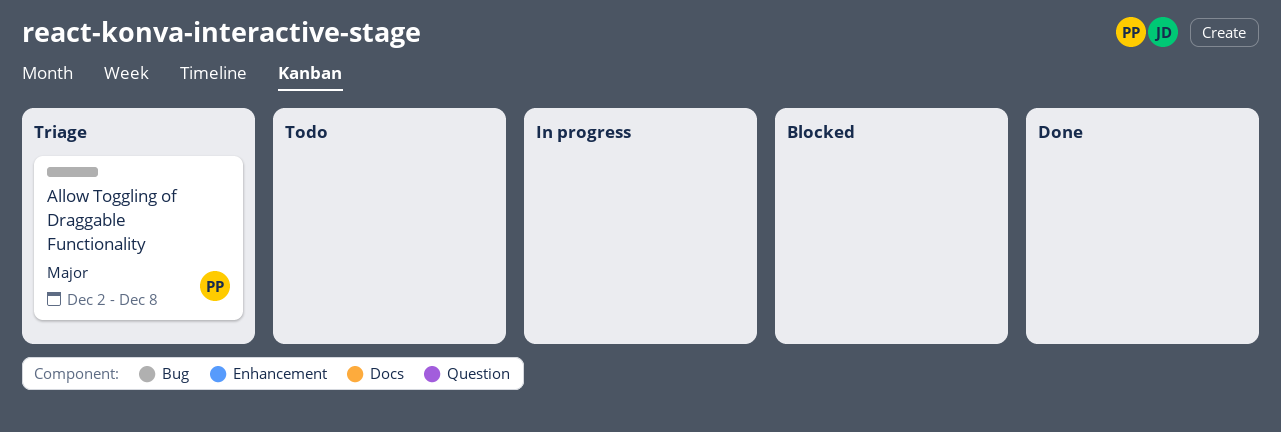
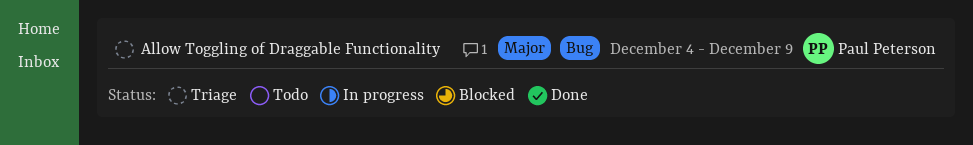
Allow Toggling of Draggable Functionality, start: Dec 2 -> Dec 4
Allow Toggling of Draggable Functionality, due: Dec 8 -> Dec 9

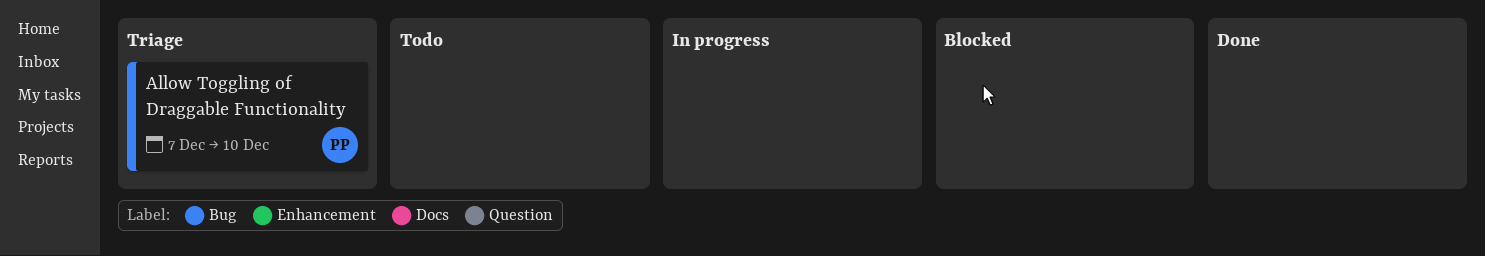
Allow Toggling of Draggable Functionality, start: Dec 4 -> Dec 7
Allow Toggling of Draggable Functionality, due: Dec 9 -> Dec 10

